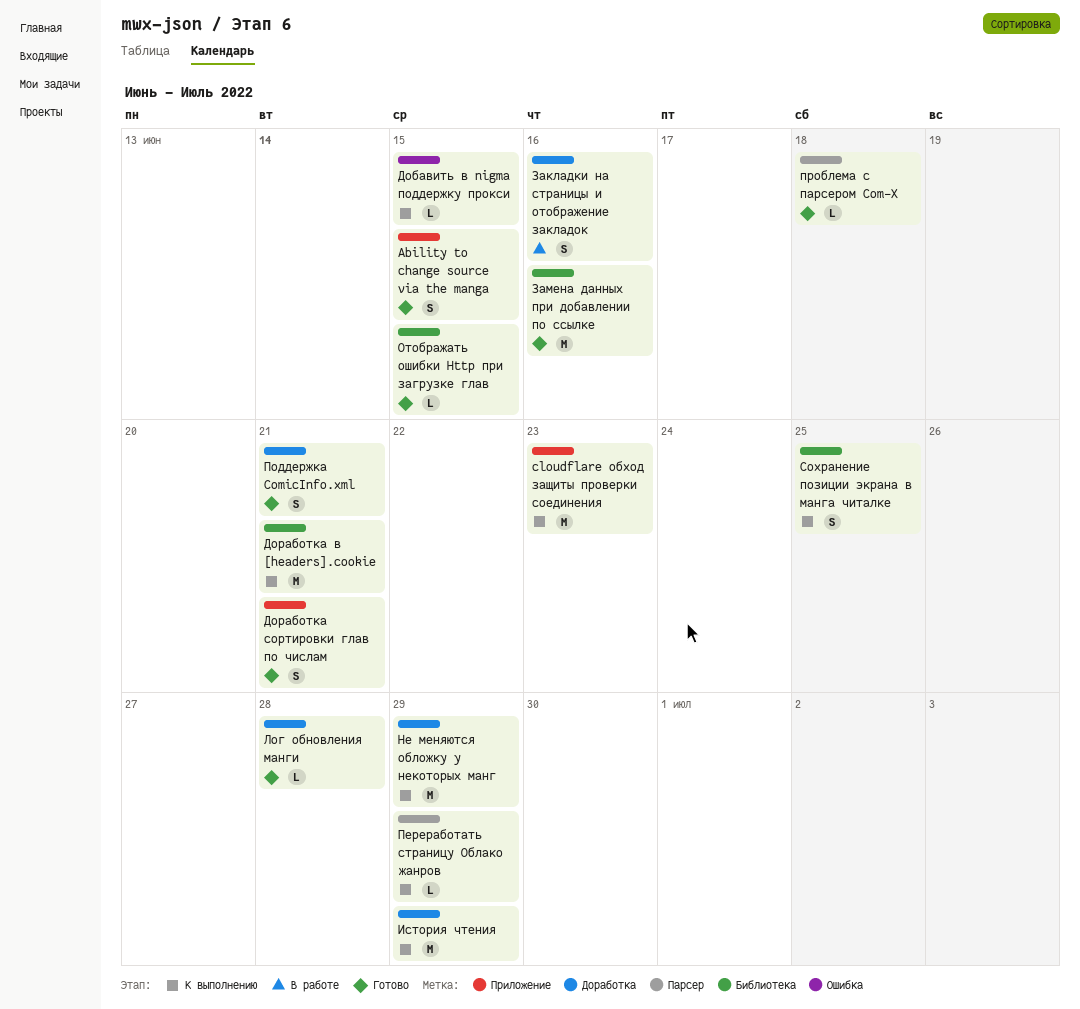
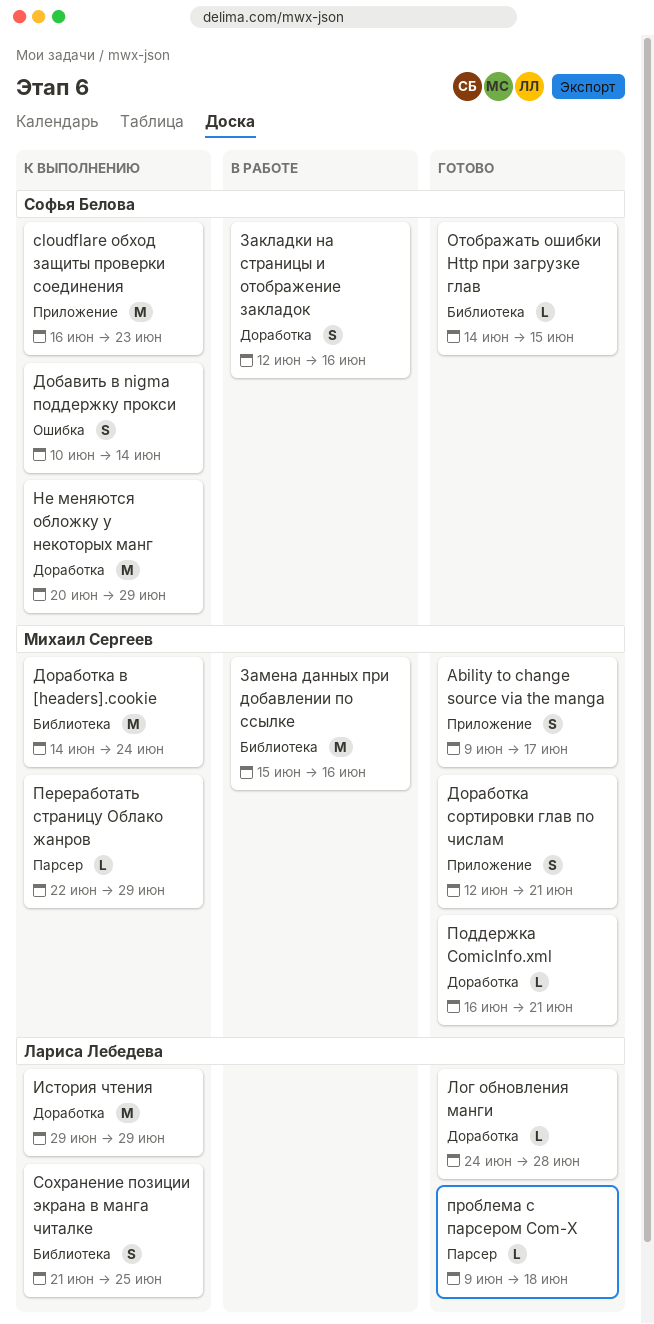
Ability to change source via the manga, due: Jun 15 -> Jun 17
Добавить в nigma поддержку прокси, estimate: L -> S
Добавить в nigma поддержку прокси, due: Jun 15 -> Jun 14
Доработка в [headers].cookie, due: Jun 21 -> Jun 24
Замена данных при добавлении по ссылке, status: Готово -> В работе
Поддержка ComicInfo.xml, estimate: S -> L

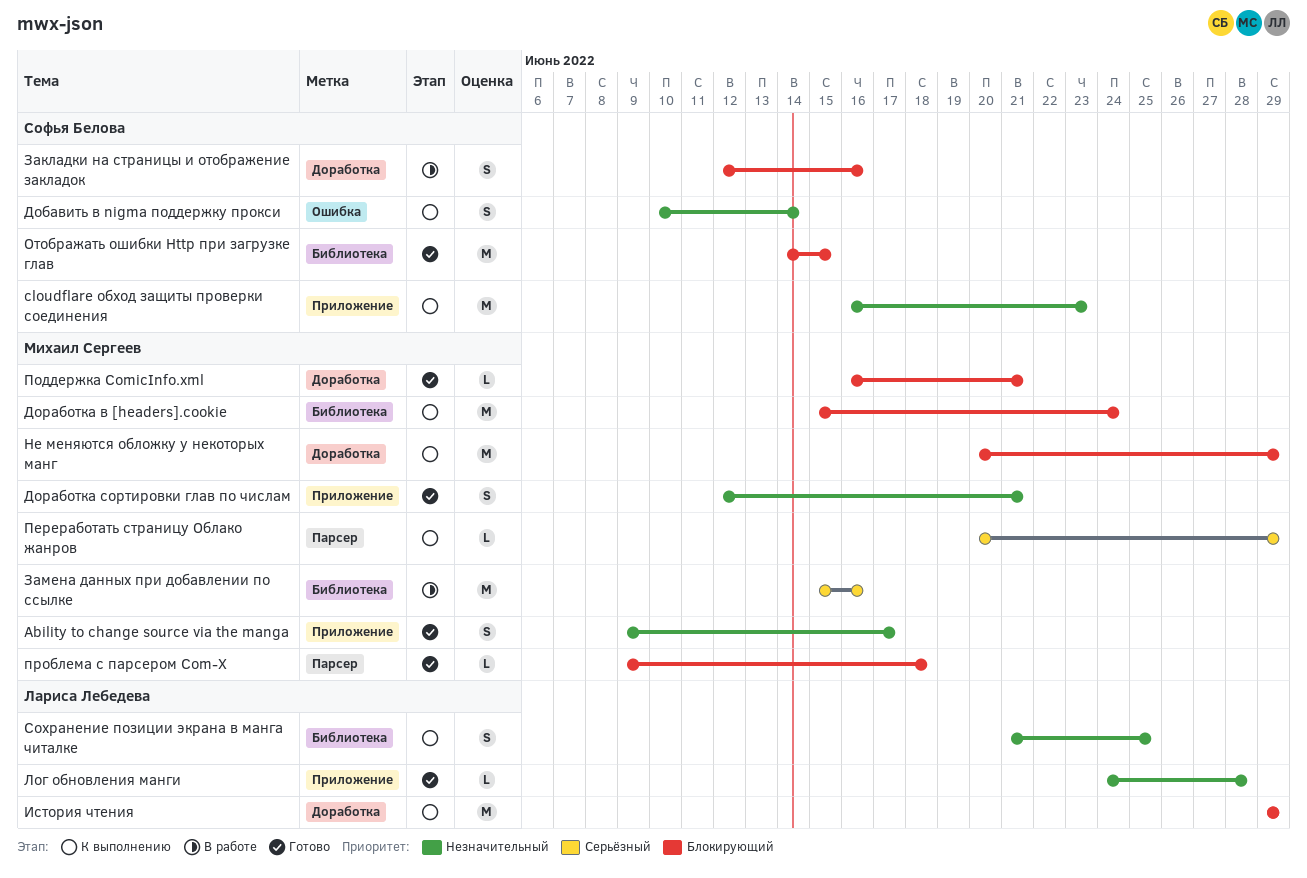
Доработка в [headers].cookie, start: Jun 14 -> Jun 15
Лог обновления манги, label: Доработка -> Приложение
Не меняются обложку у некоторых манг, owner: Софья Белова -> Михаил Сергеев
Отображать ошибки Http при загрузке глав, estimate: L -> M
Переработать страницу Облако жанров, start: Jun 22 -> Jun 20
проблема с парсером Com-X, owner: Лариса Лебедева -> Михаил Сергеев

